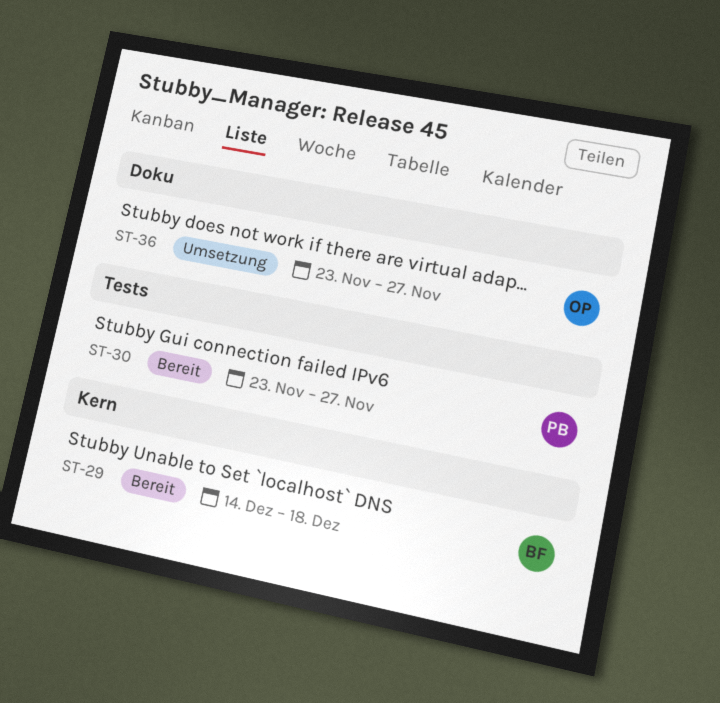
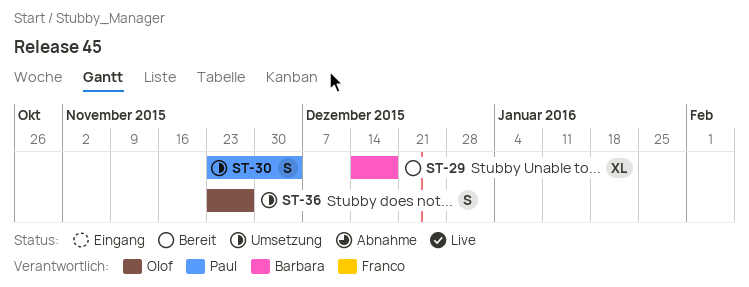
ST-30, status: Bereit -> Umsetzung
ST-30, due: Nov 27 -> Dec 4

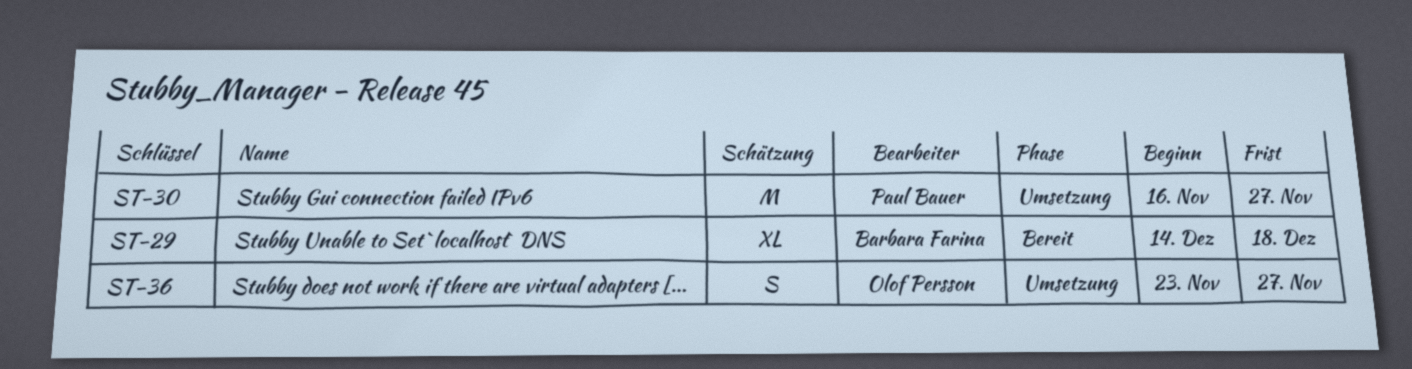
ST-30, estimate: S -> M
ST-30, start: Nov 23 -> Nov 16
ST-30, due: Dec 4 -> Nov 27

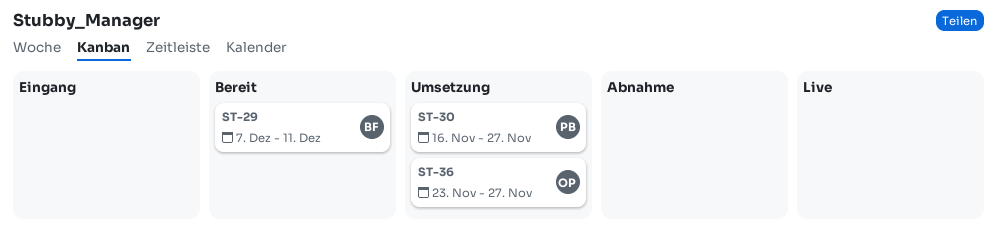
ST-29, start: Dec 14 -> Dec 7
ST-29, due: Dec 18 -> Dec 11

